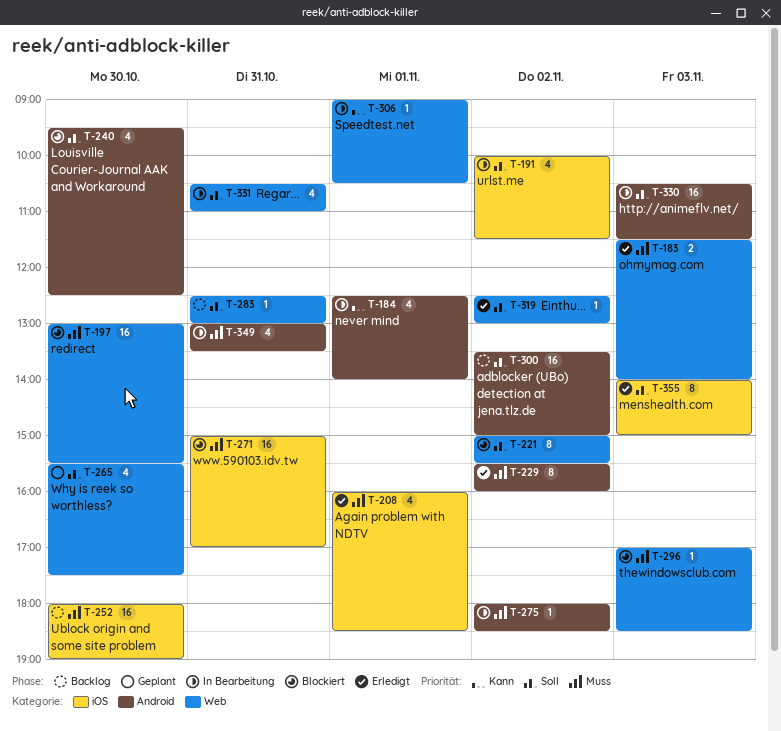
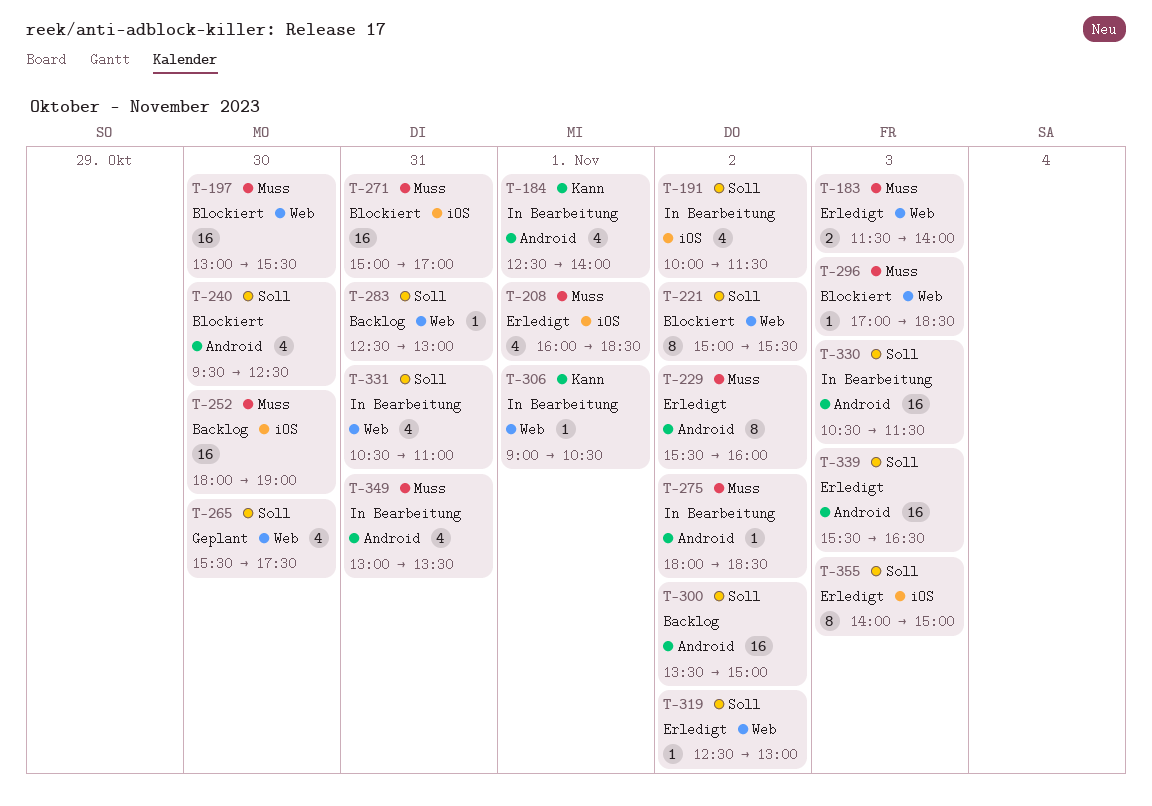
T-339: none -> present

